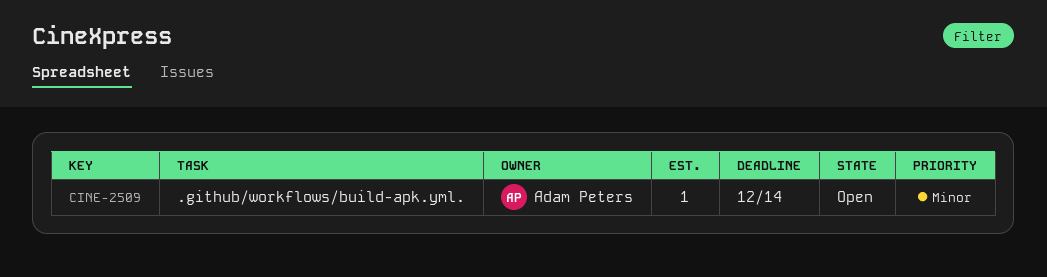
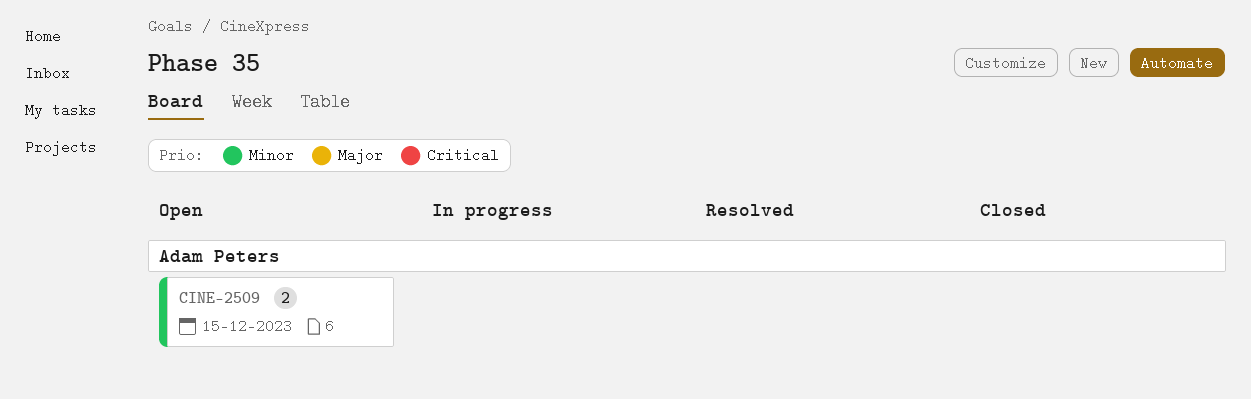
CINE-2509, estimate: 1 -> 2
CINE-2509, due: Dec 14 -> Dec 15

